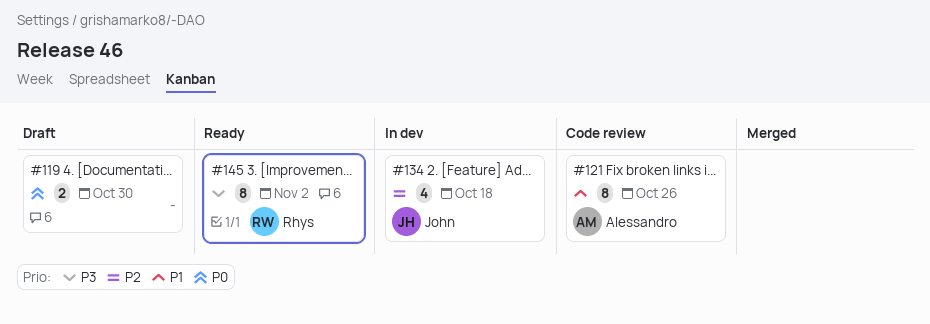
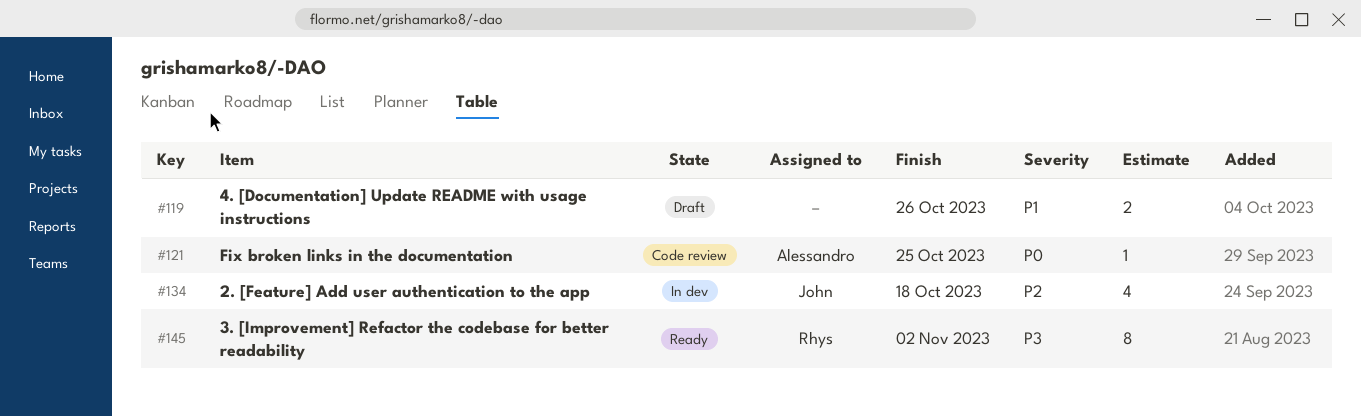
#119, priority: P0 -> P1
#119, due: Oct 30 -> Oct 26
#121, priority: P1 -> P0
#121, estimate: 8 -> 1
#121, due: Oct 26 -> Oct 25

